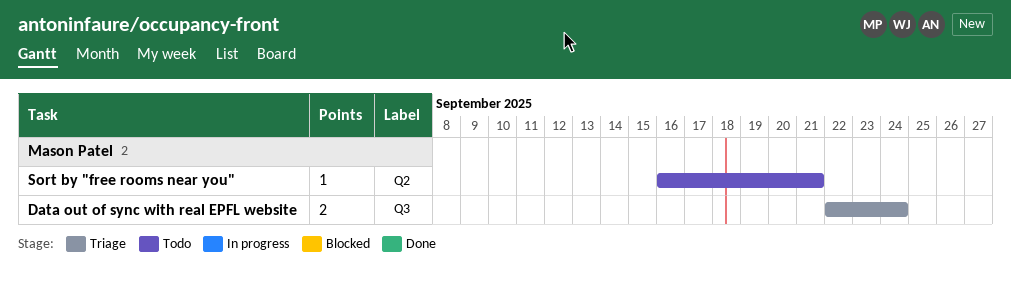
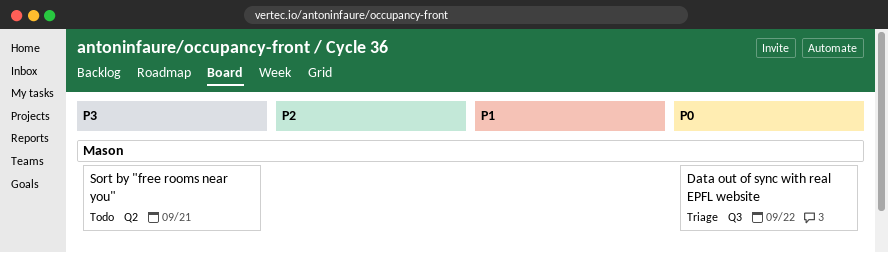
Data out of sync with real EPFL website, due: Sep 24 -> Sep 22

